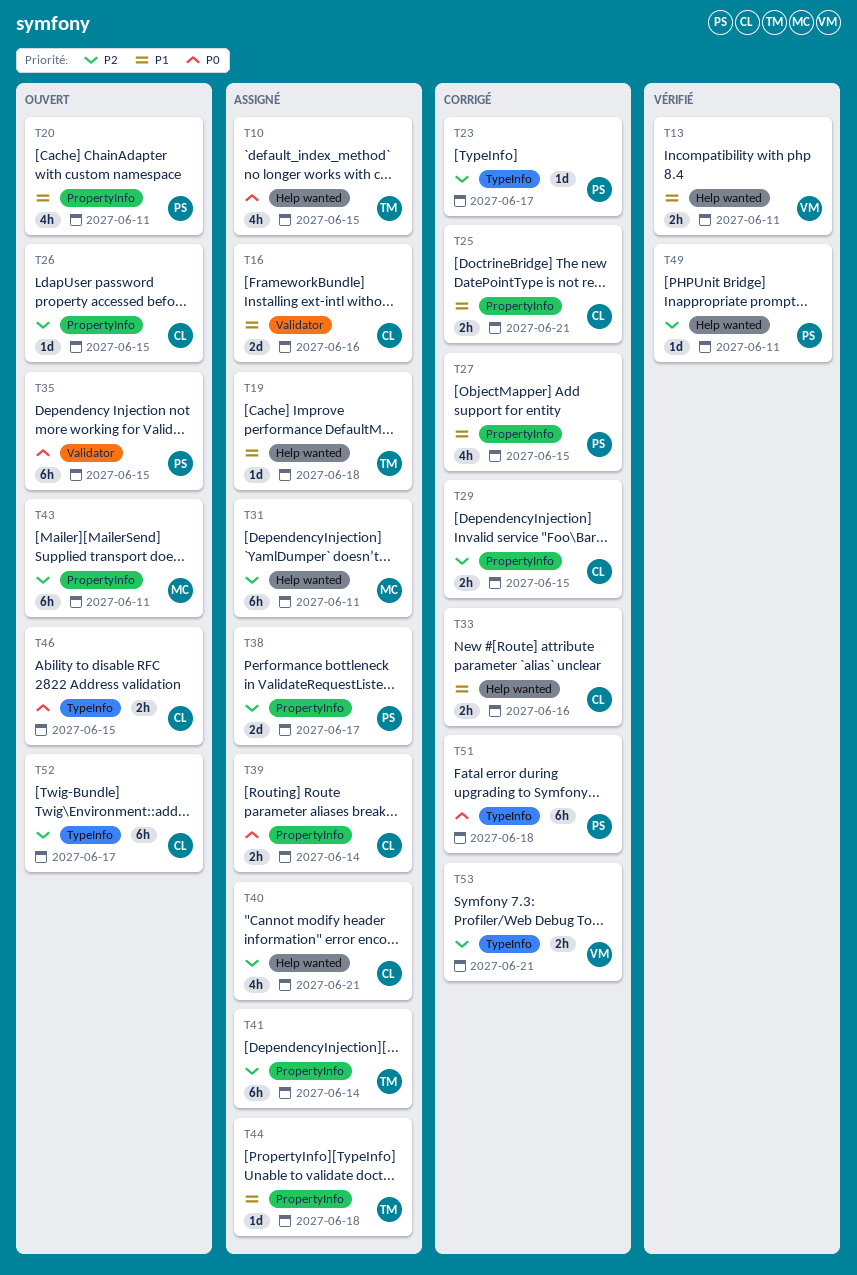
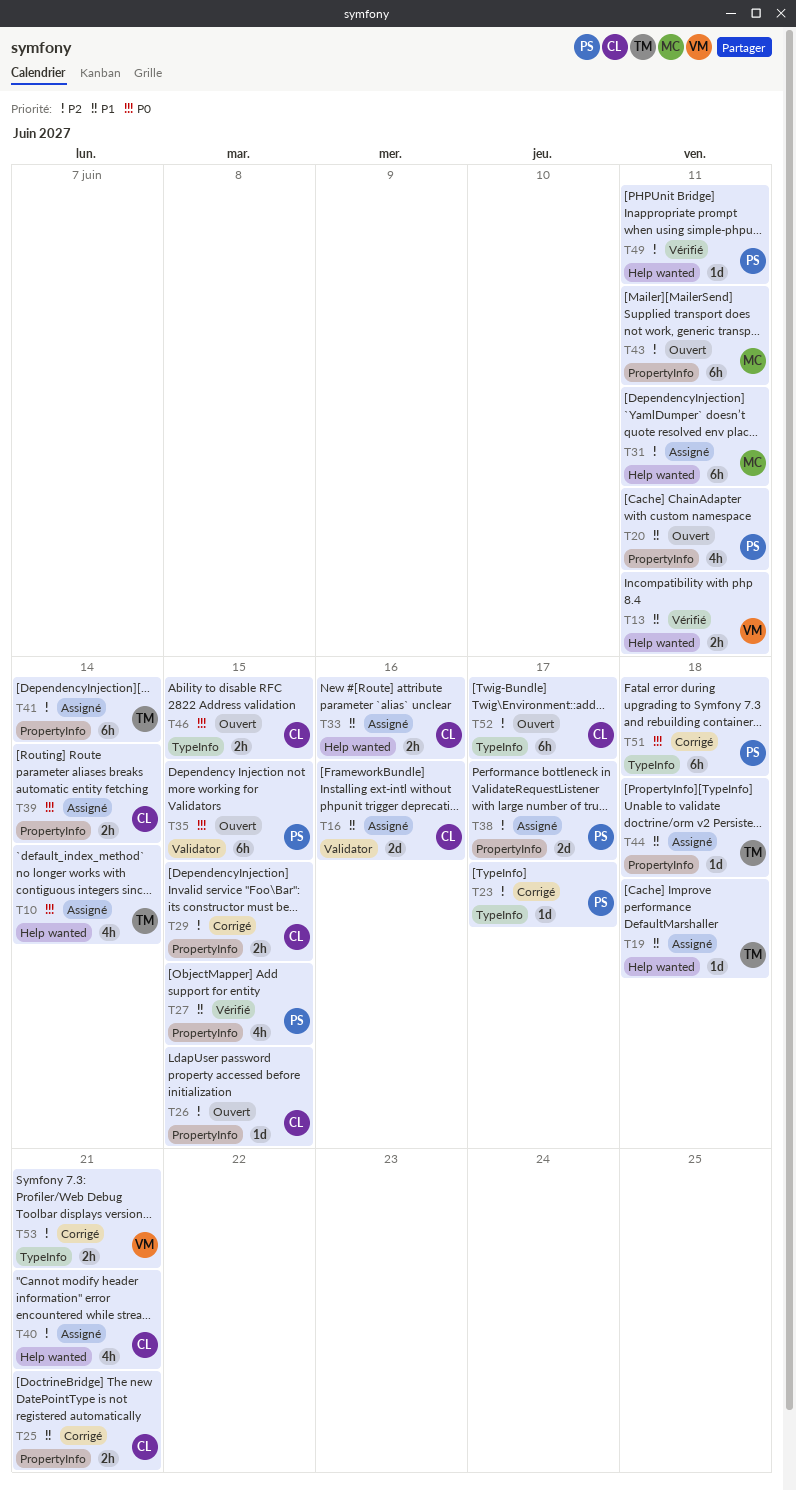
T10, due: Jun 15 -> Jun 14
T27, status: Corrigé -> Vérifié
T33, status: Corrigé -> Assigné

